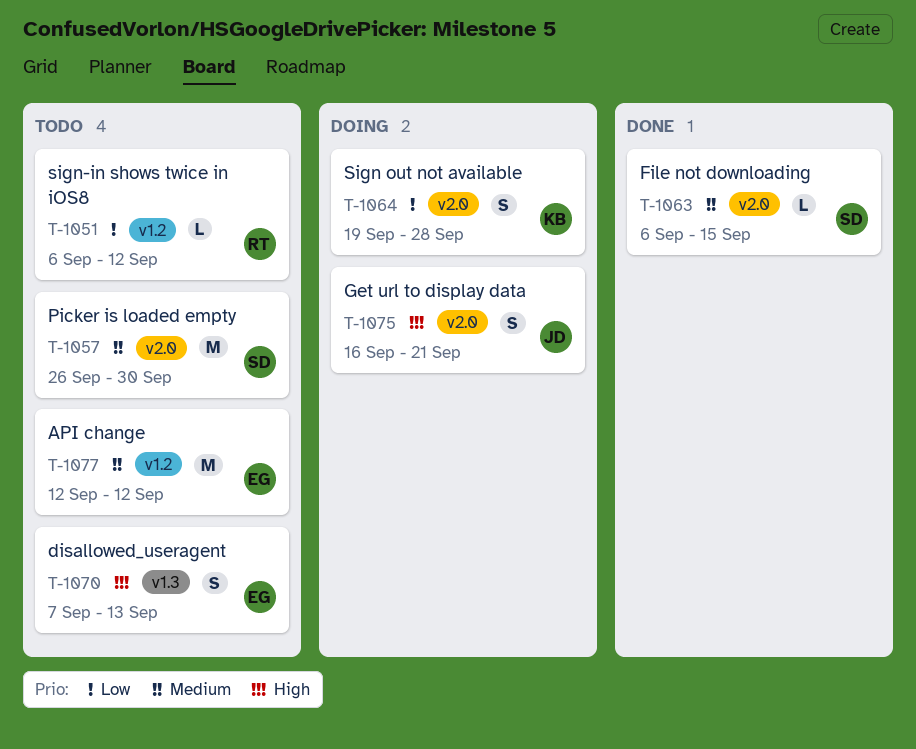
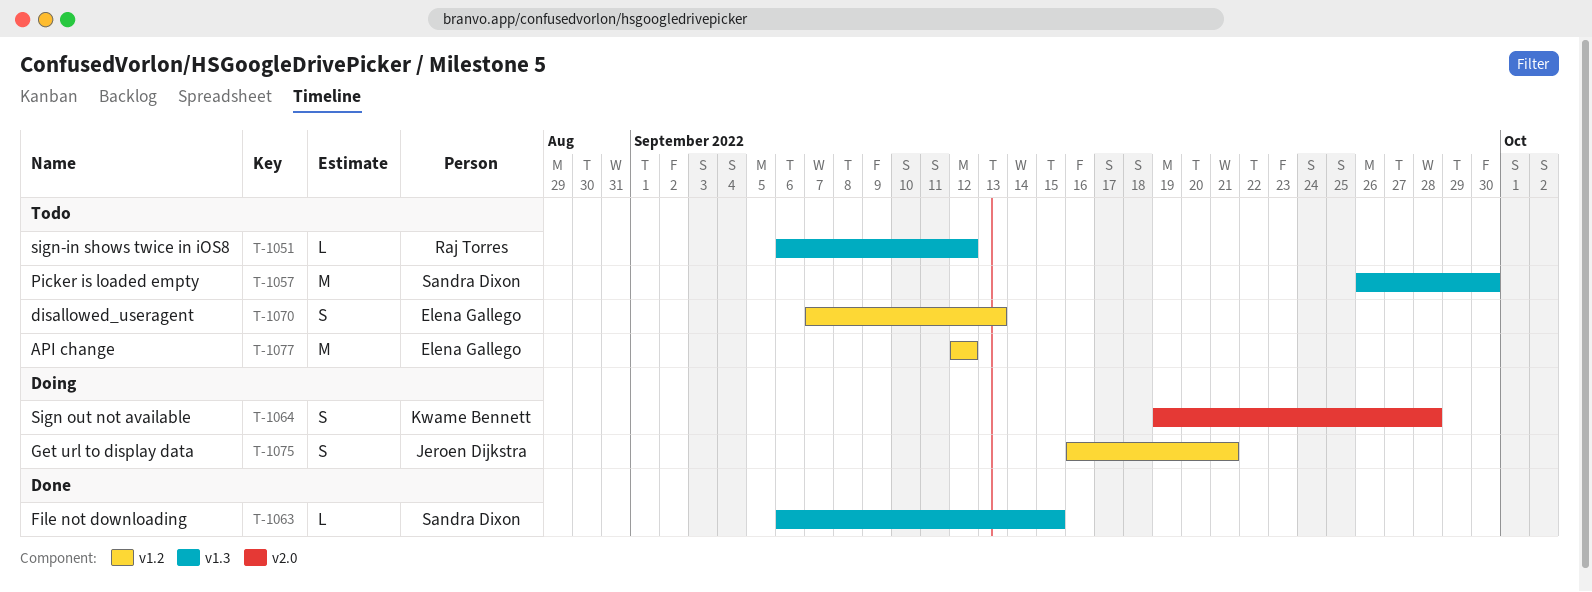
T-1051, label: v1.2 -> v1.3
T-1057, label: v2.0 -> v1.3
T-1063, label: v2.0 -> v1.3
T-1070, label: v1.3 -> v1.2
T-1075, label: v2.0 -> v1.2

